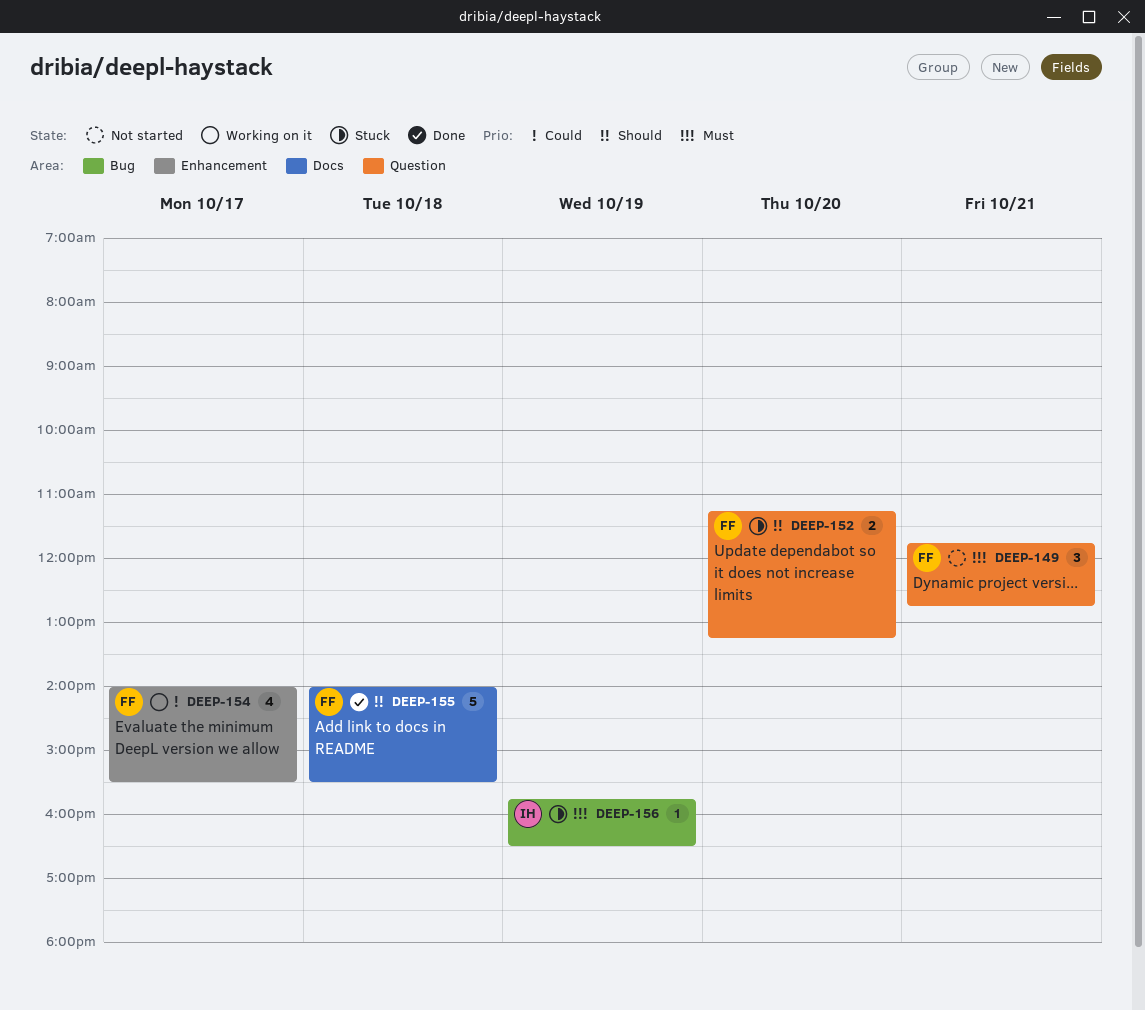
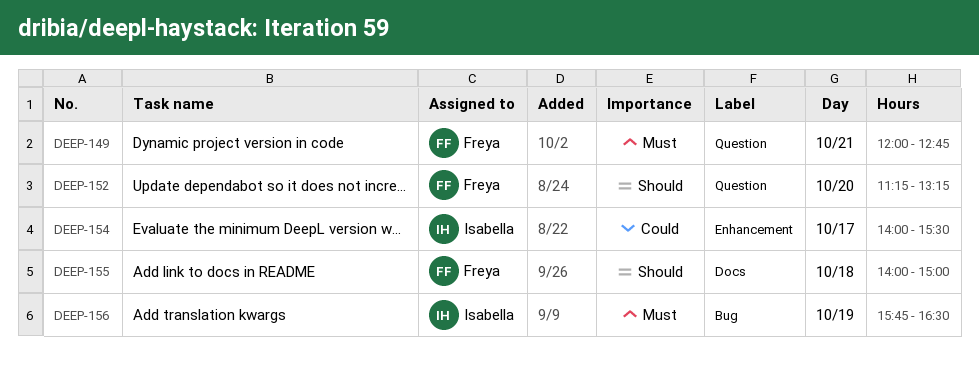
DEEP-149, begins: 11:45 -> 12:00
DEEP-154, owner: Freya -> Isabella
DEEP-155, ends: 15:30 -> 15:00

